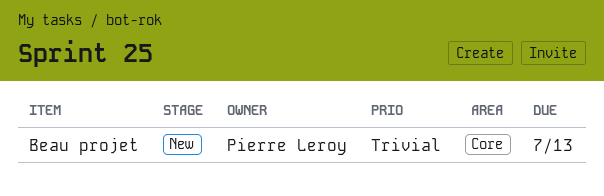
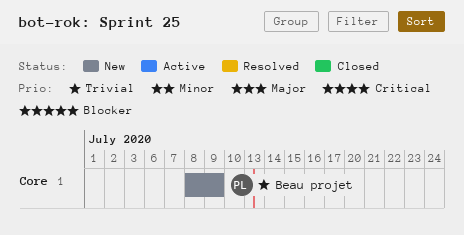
Beau projet, due: Jul 13 -> Jul 9

